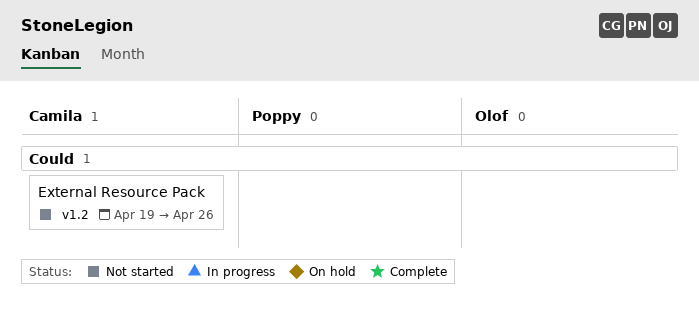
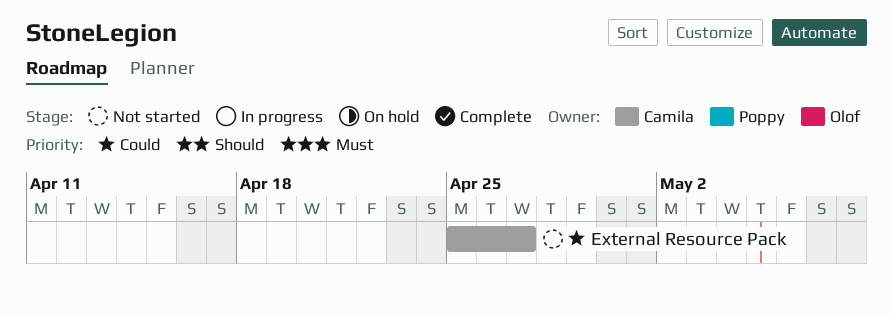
External Resource Pack, start: Apr 19 -> Apr 25
External Resource Pack, due: Apr 26 -> Apr 27

